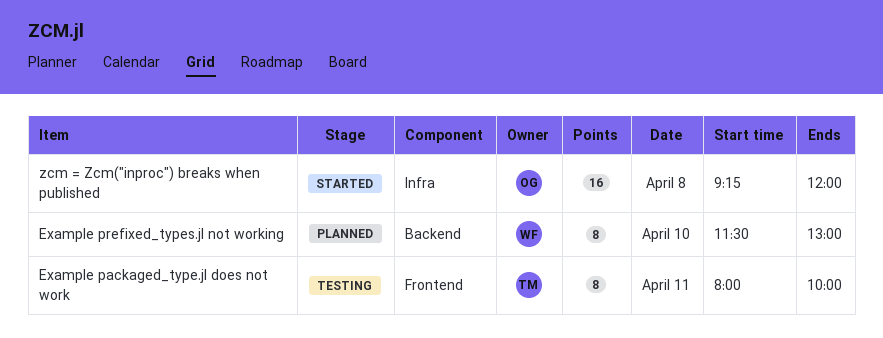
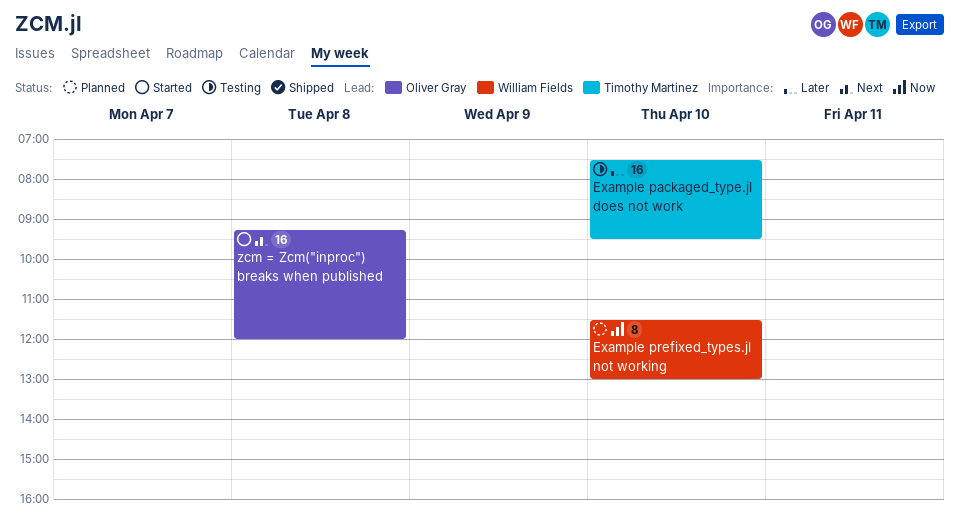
Example packaged_type.jl does not work, estimate: 8 -> 16
Example packaged_type.jl does not work, day: Apr 11 -> Apr 10
Example packaged_type.jl does not work, begins: 08:00 -> 07:30
Example packaged_type.jl does not work, ends: 10:00 -> 09:30

